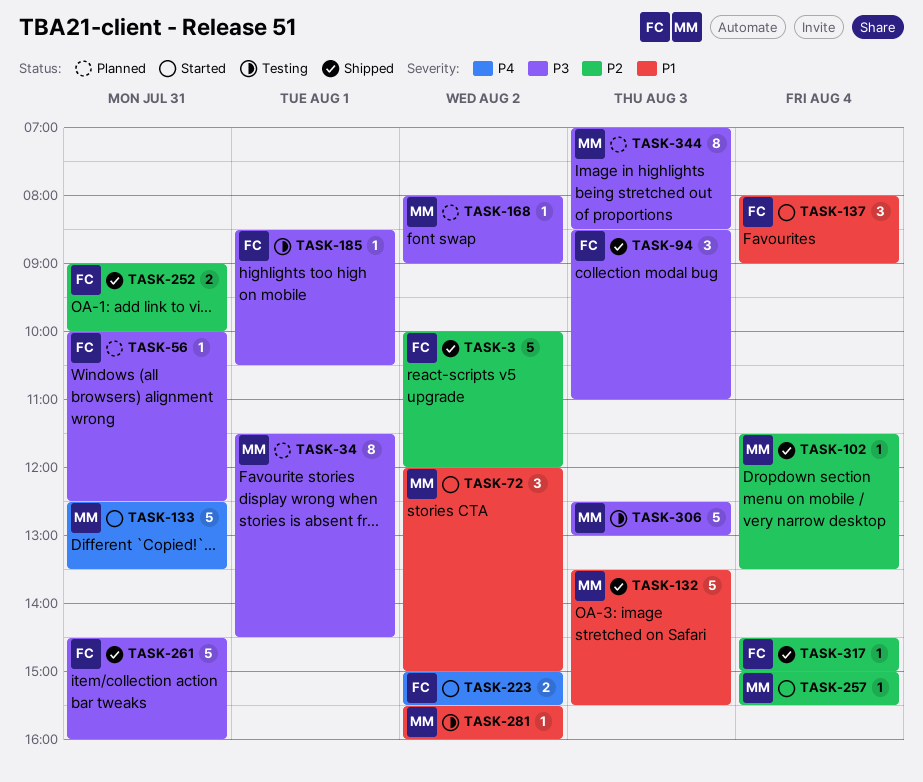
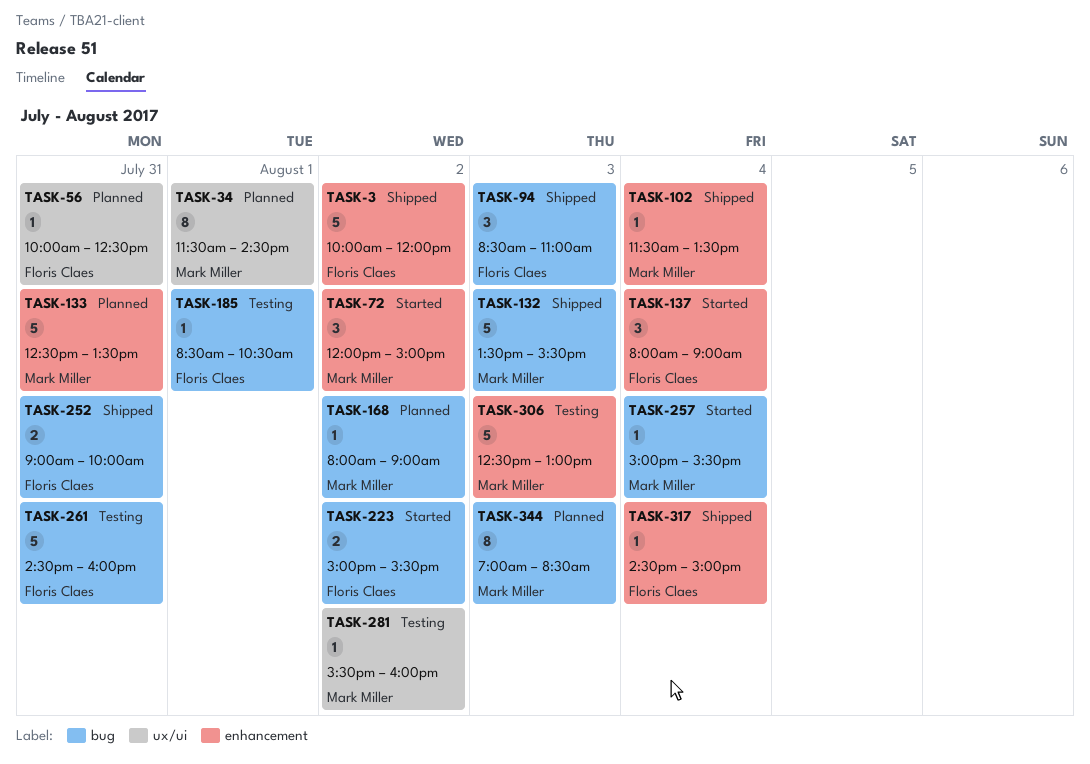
TASK-133, status: Started -> Planned
TASK-261, status: Shipped -> Testing

